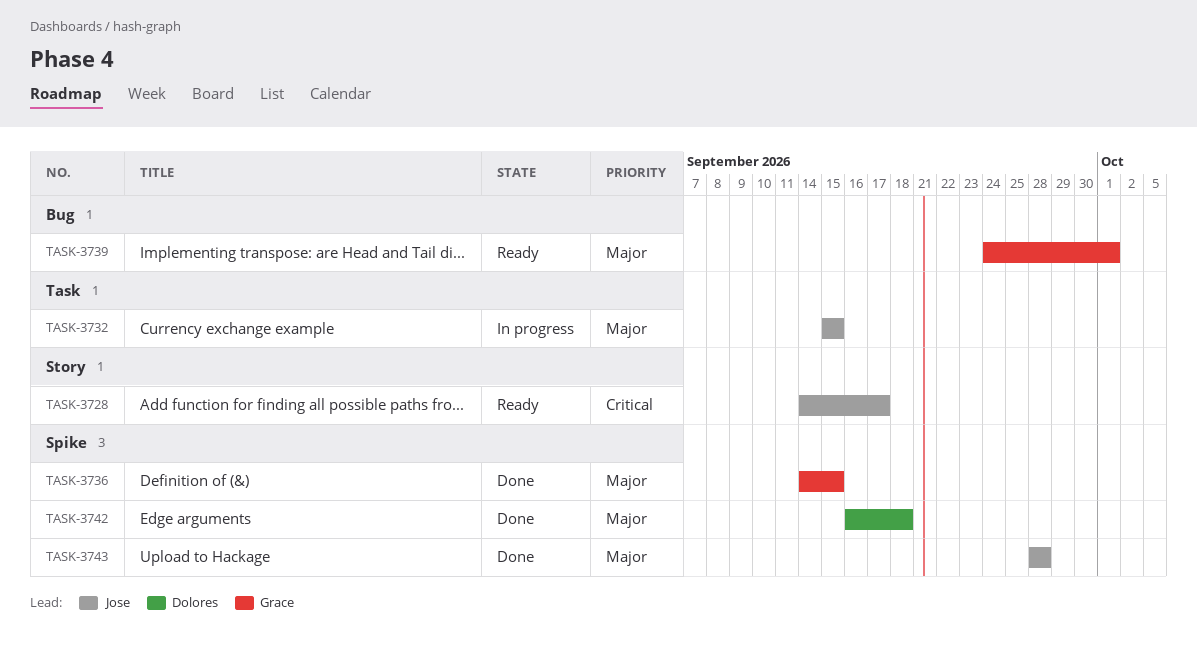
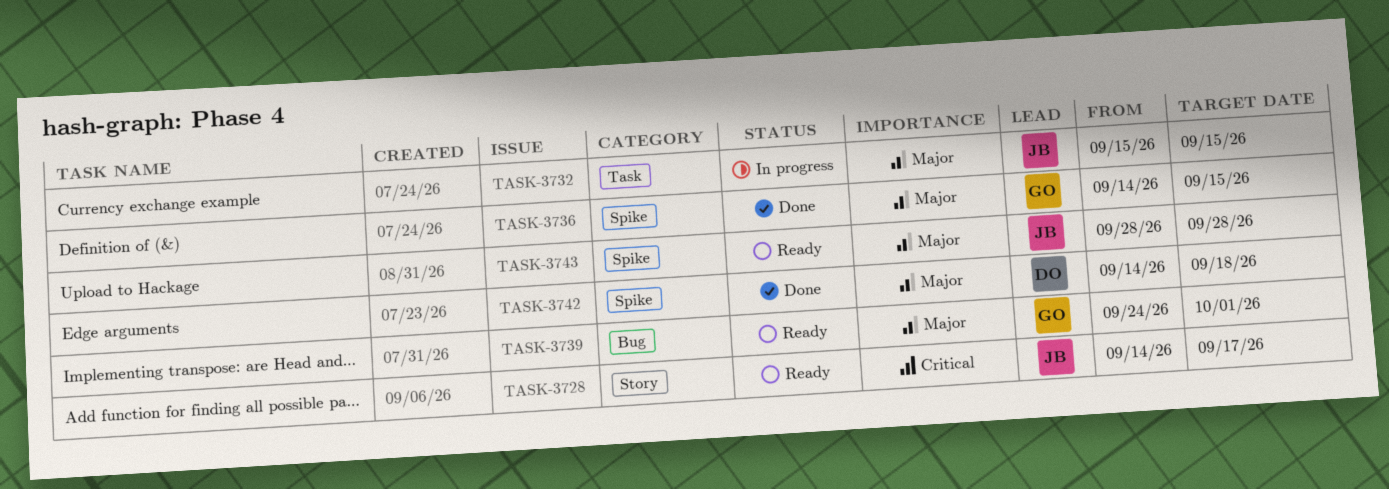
TASK-3742, start: Sep 16 -> Sep 14
TASK-3743, status: Done -> Ready

